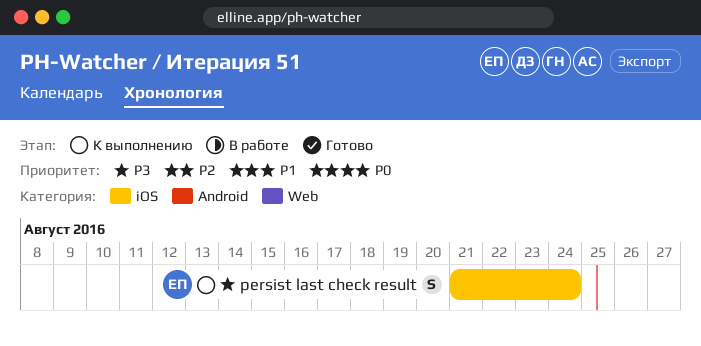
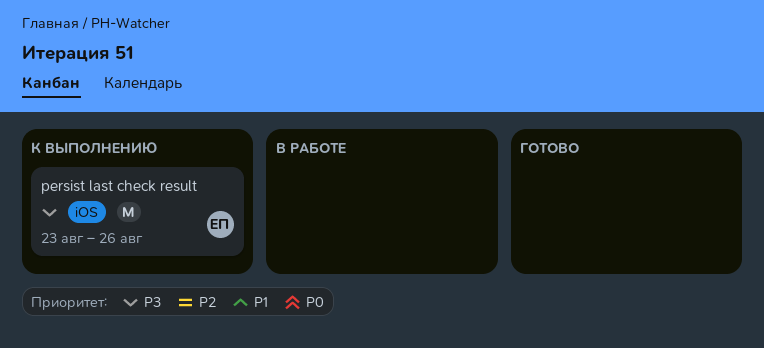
persist last check result, estimate: S -> M
persist last check result, start: Aug 21 -> Aug 23
persist last check result, due: Aug 24 -> Aug 26

